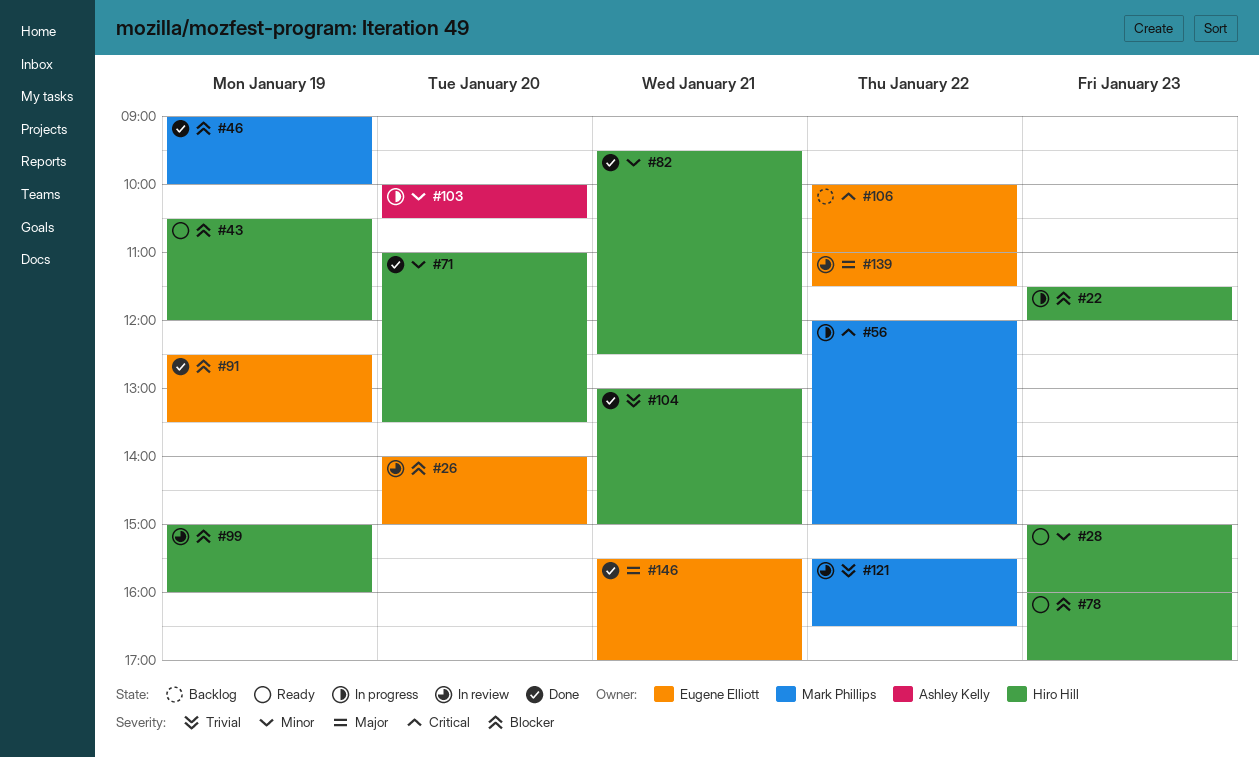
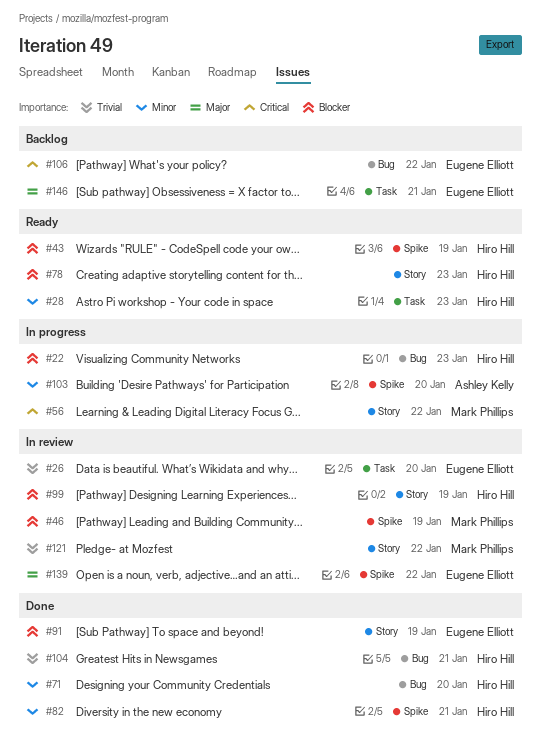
#26, priority: Blocker -> Trivial
#46, status: Done -> In review
#146, status: Done -> Backlog

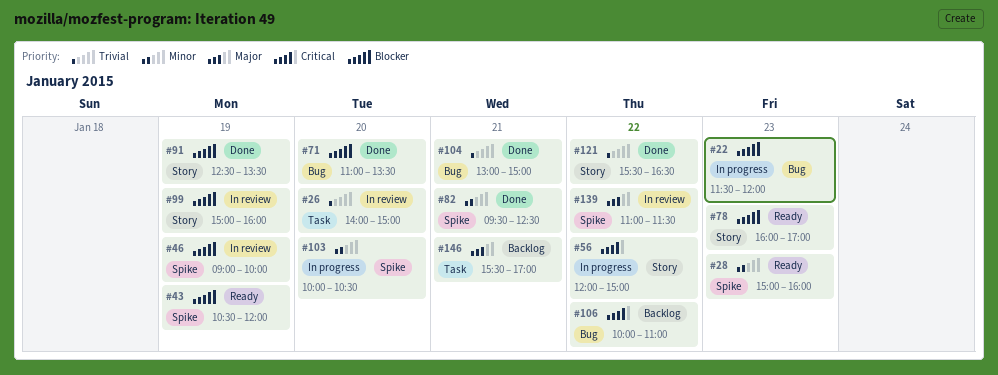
#28, label: Task -> Spike
#71, priority: Minor -> Blocker
#121, status: In review -> Done

